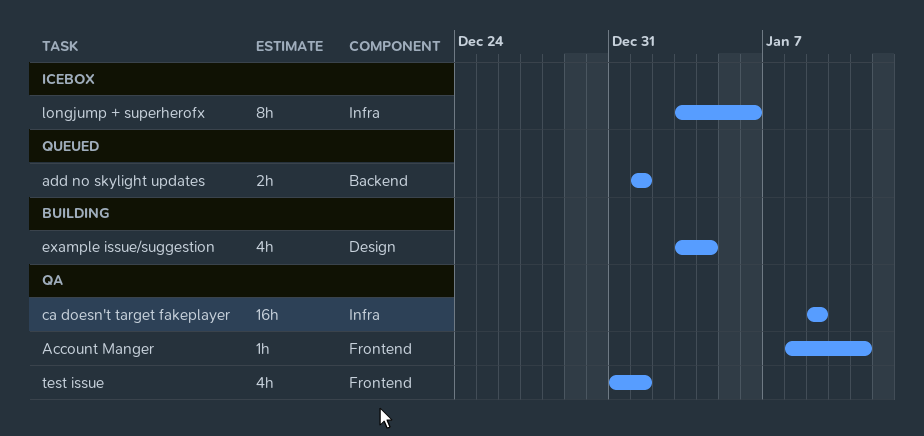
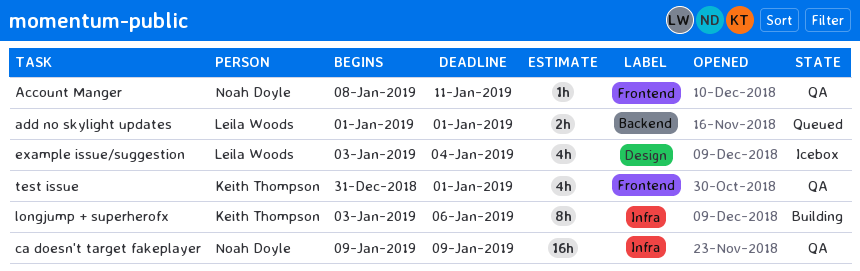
example issue/suggestion, status: Building -> Icebox
longjump + superherofx, status: Icebox -> Building

